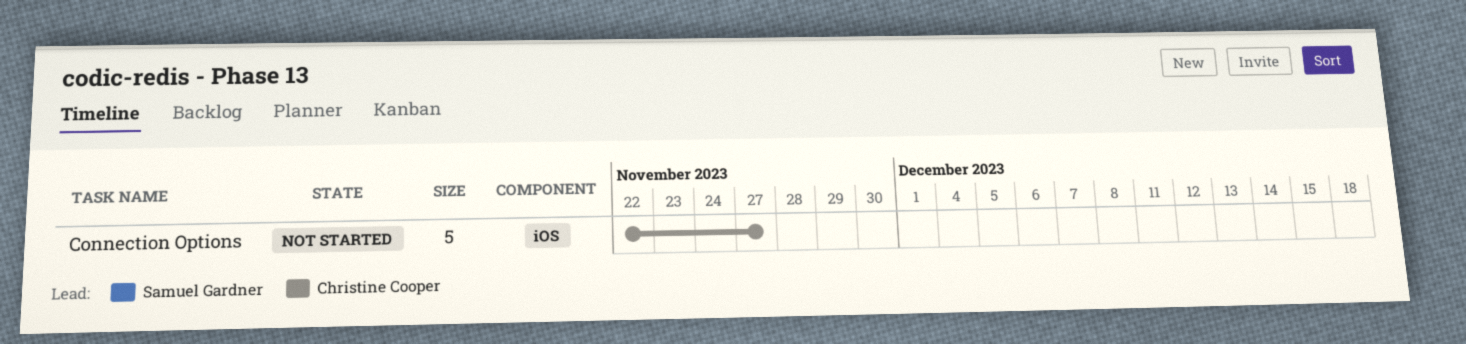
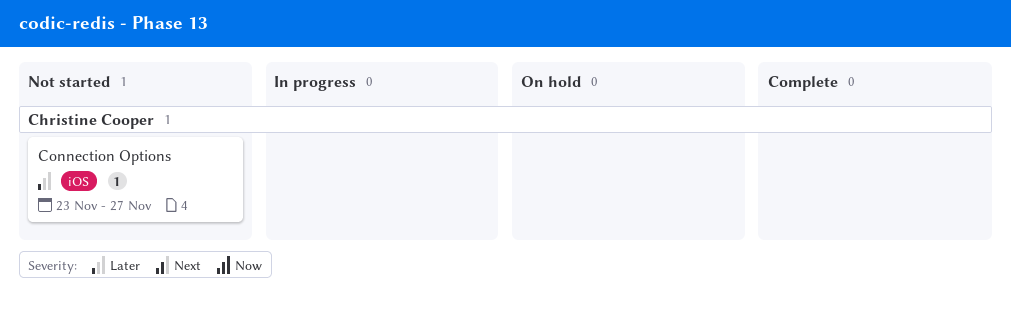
Connection Options, estimate: 5 -> 1
Connection Options, start: Nov 22 -> Nov 23

